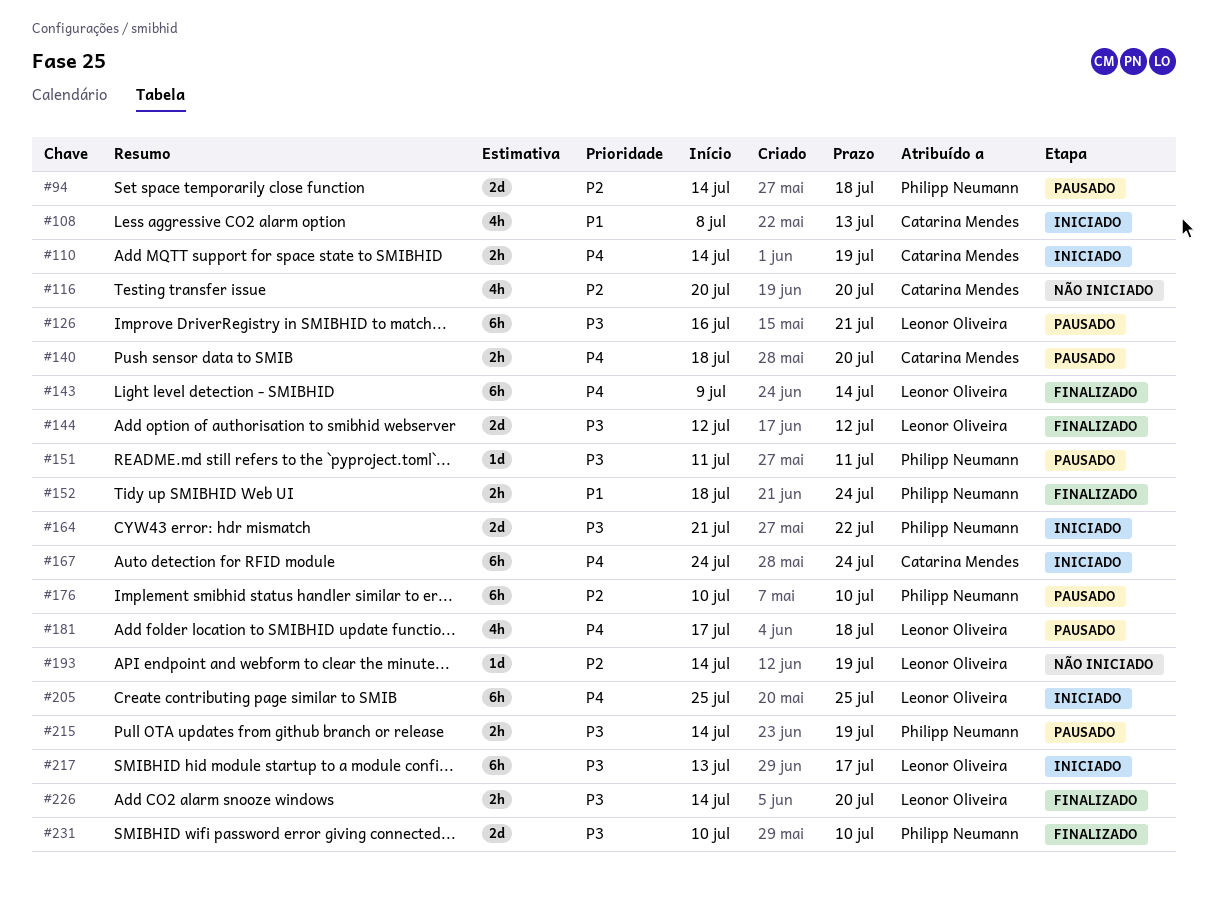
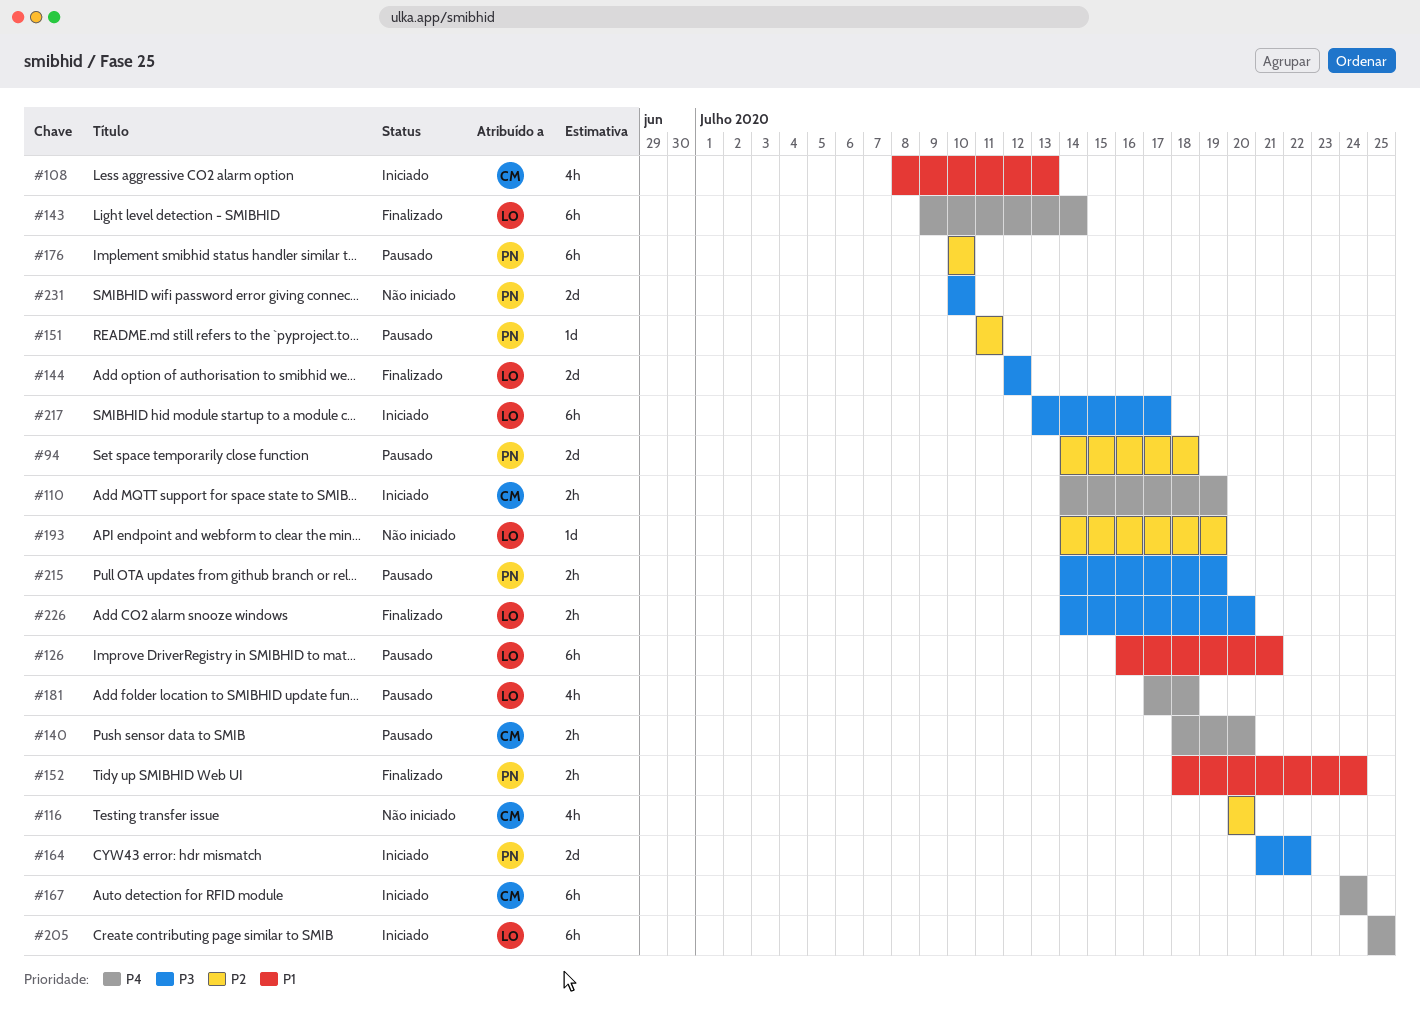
#126, priority: P3 -> P1
#151, priority: P3 -> P2
#231, status: Finalizado -> Não iniciado

